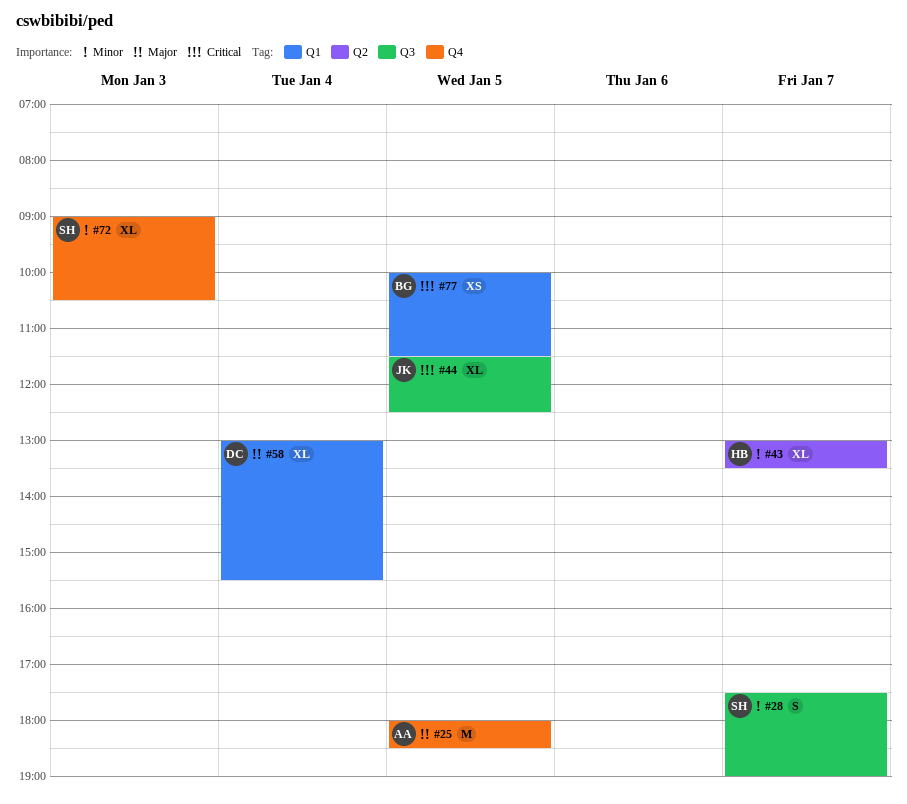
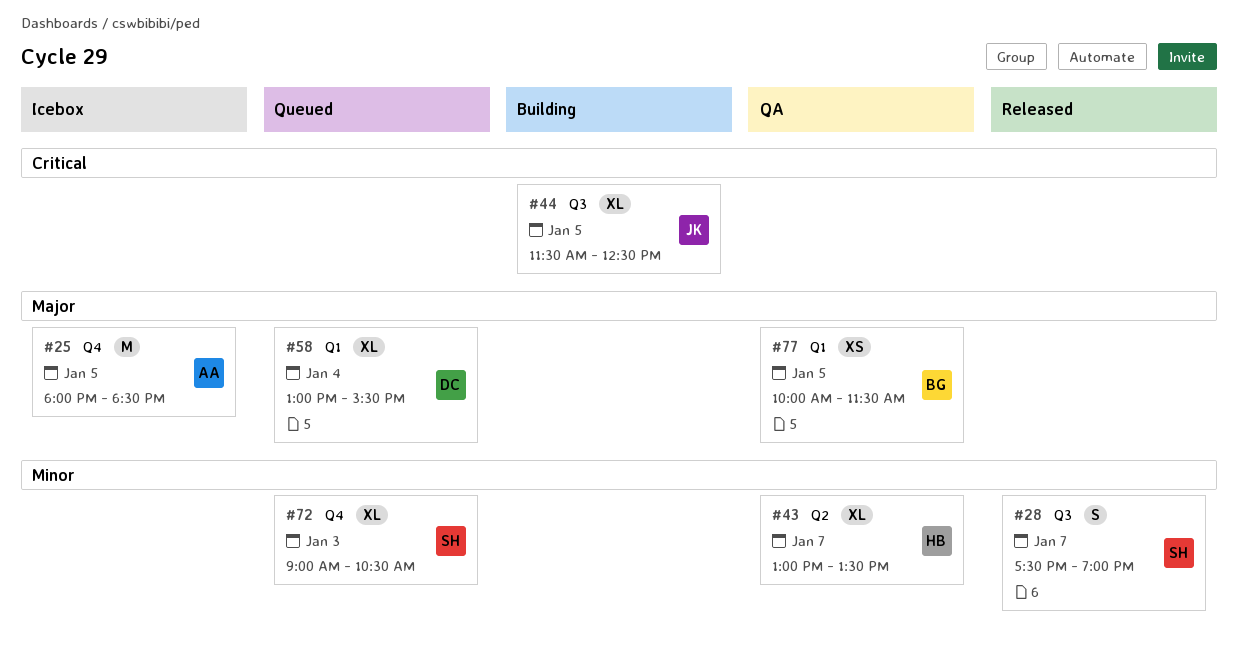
#77, priority: Critical -> Major

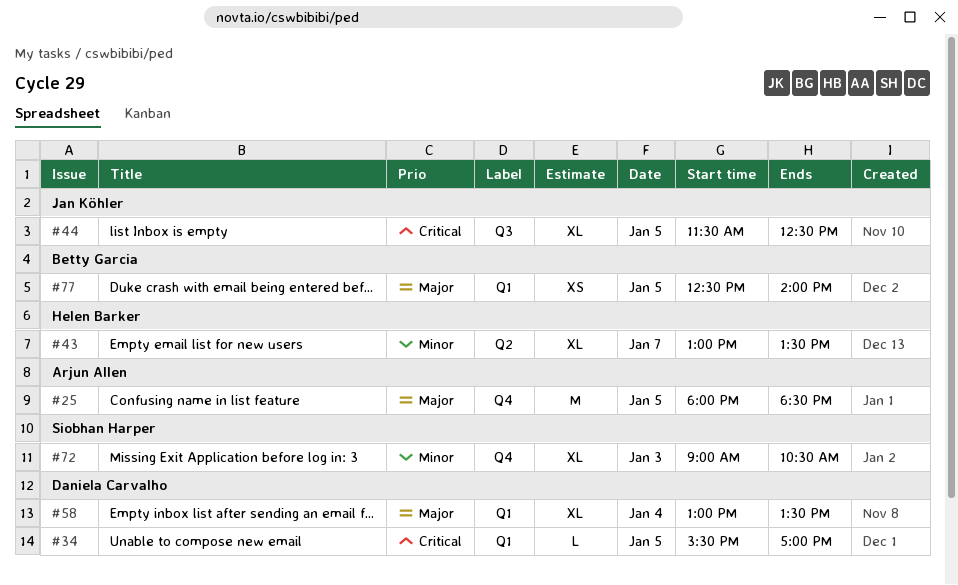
#28: present -> none
#34: none -> present
#58, ends: 15:30 -> 13:30
#77, begins: 10:00 -> 12:30
#77, ends: 11:30 -> 14:00

